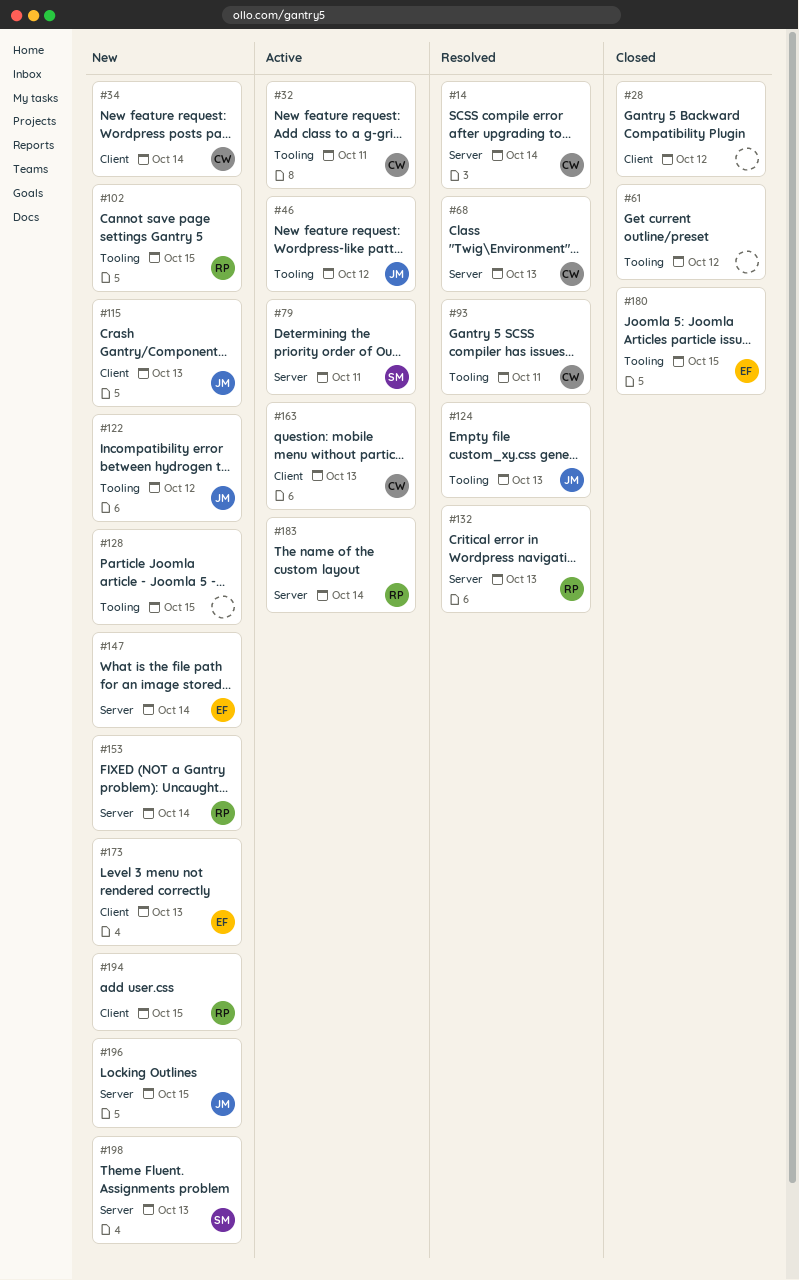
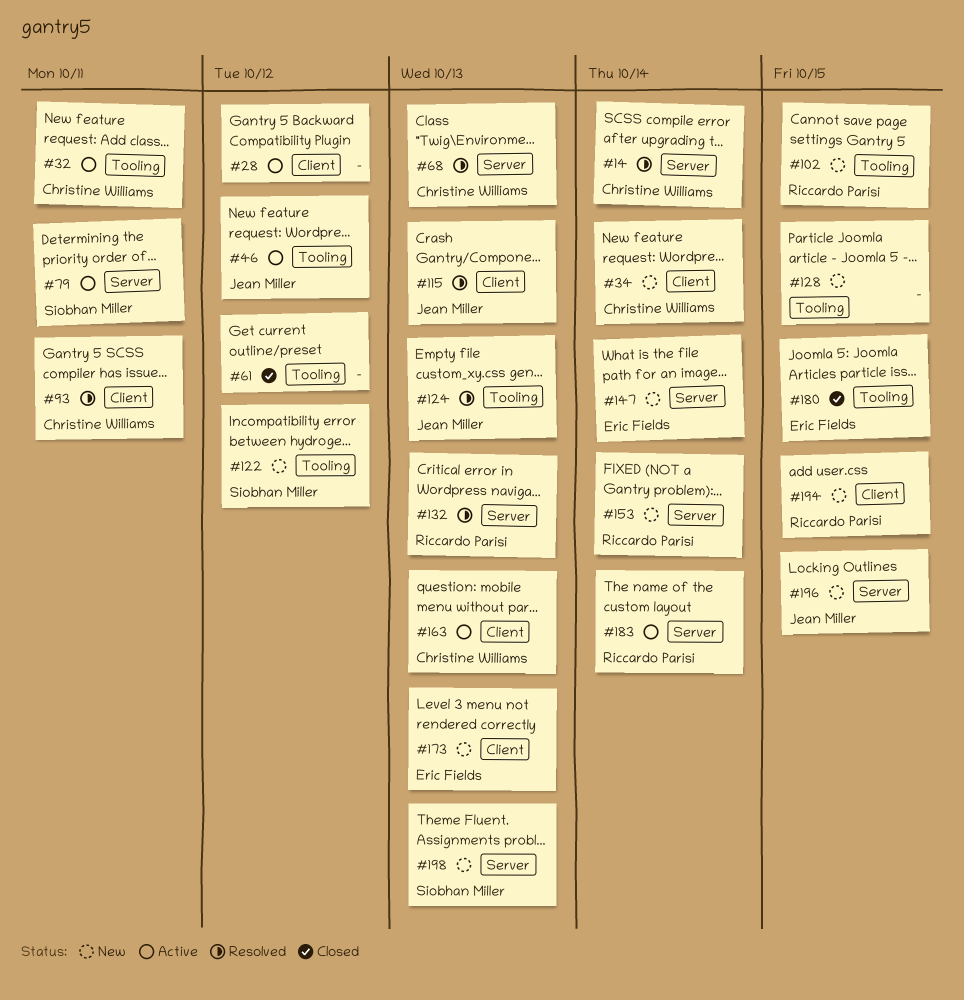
#28, status: Closed -> Active
#93, label: Tooling -> Client
#115, status: New -> Resolved
#122, owner: Jean Miller -> Siobhan Miller

